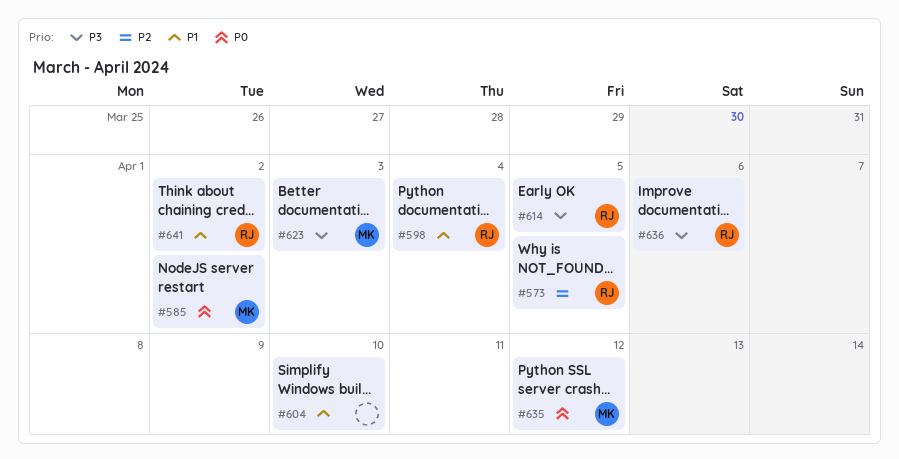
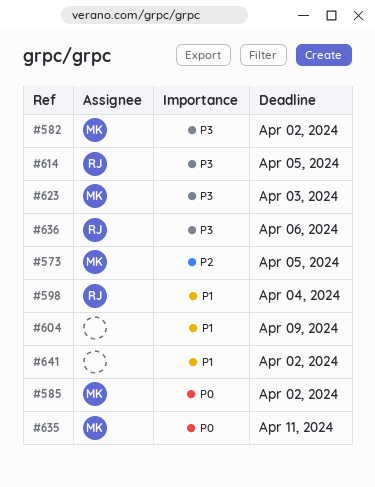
#573, owner: RJ -> MK
#582: none -> present
#604, due: Apr 10 -> Apr 9
#635, due: Apr 12 -> Apr 11
#641, owner: RJ -> none

